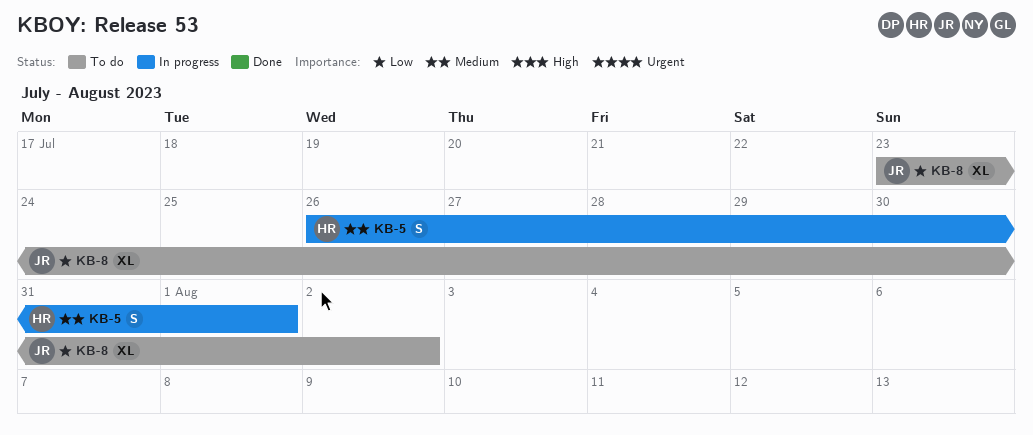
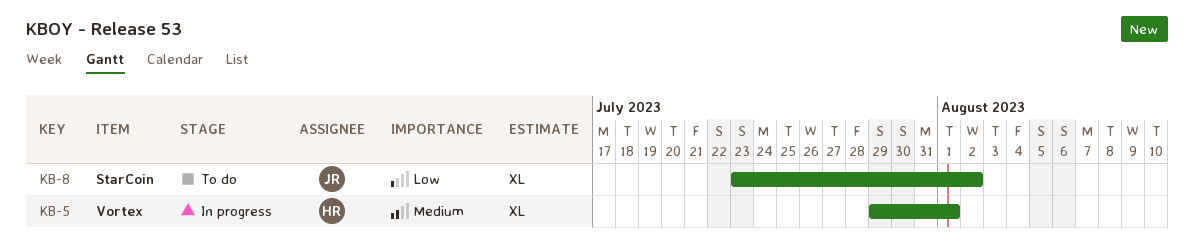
KB-5, estimate: S -> XL
KB-5, start: Jul 26 -> Jul 29

